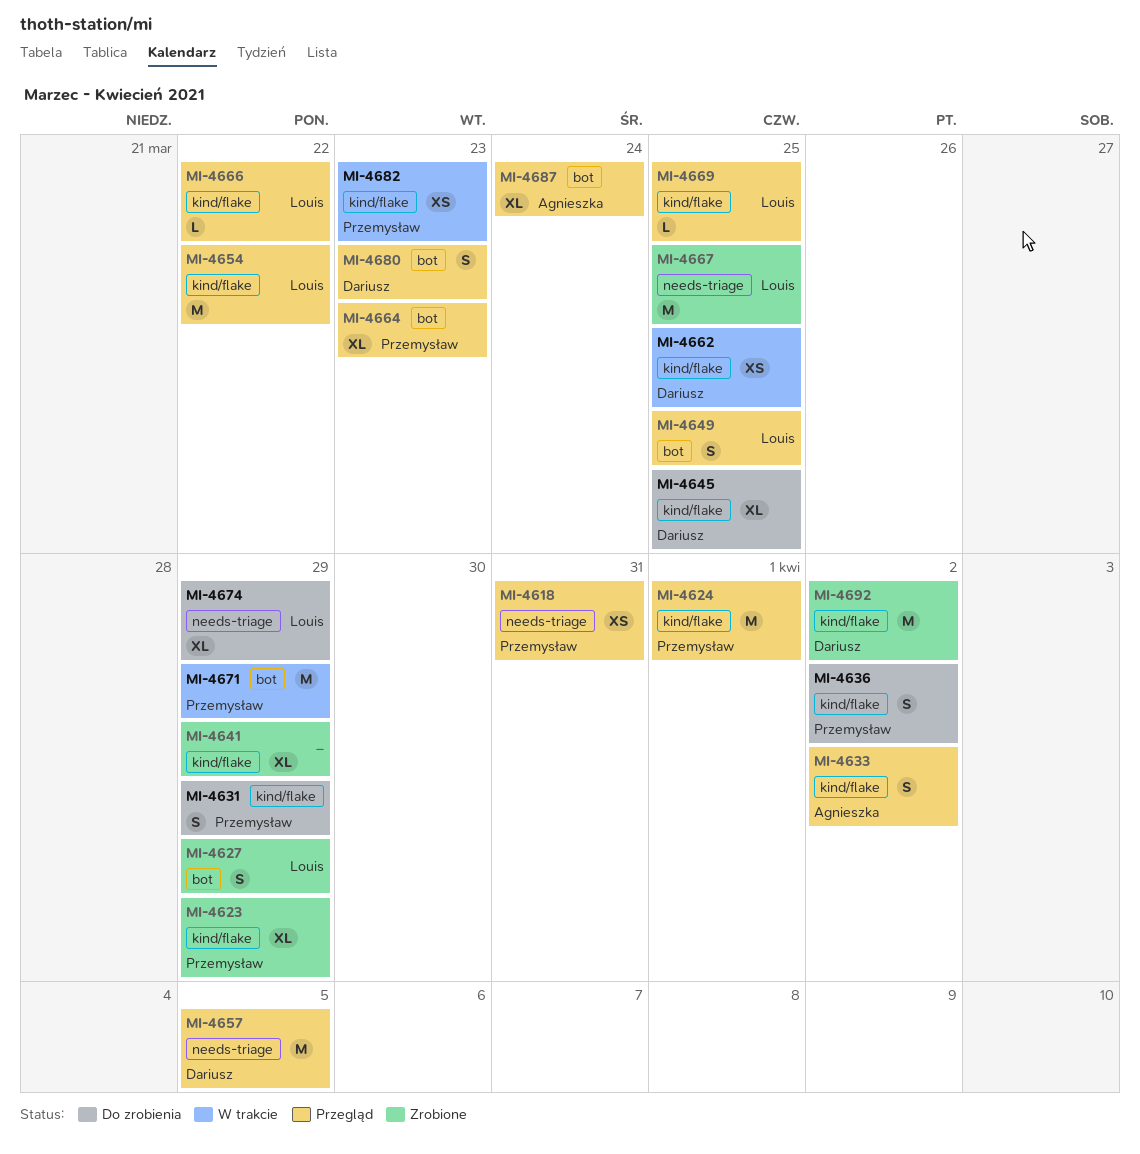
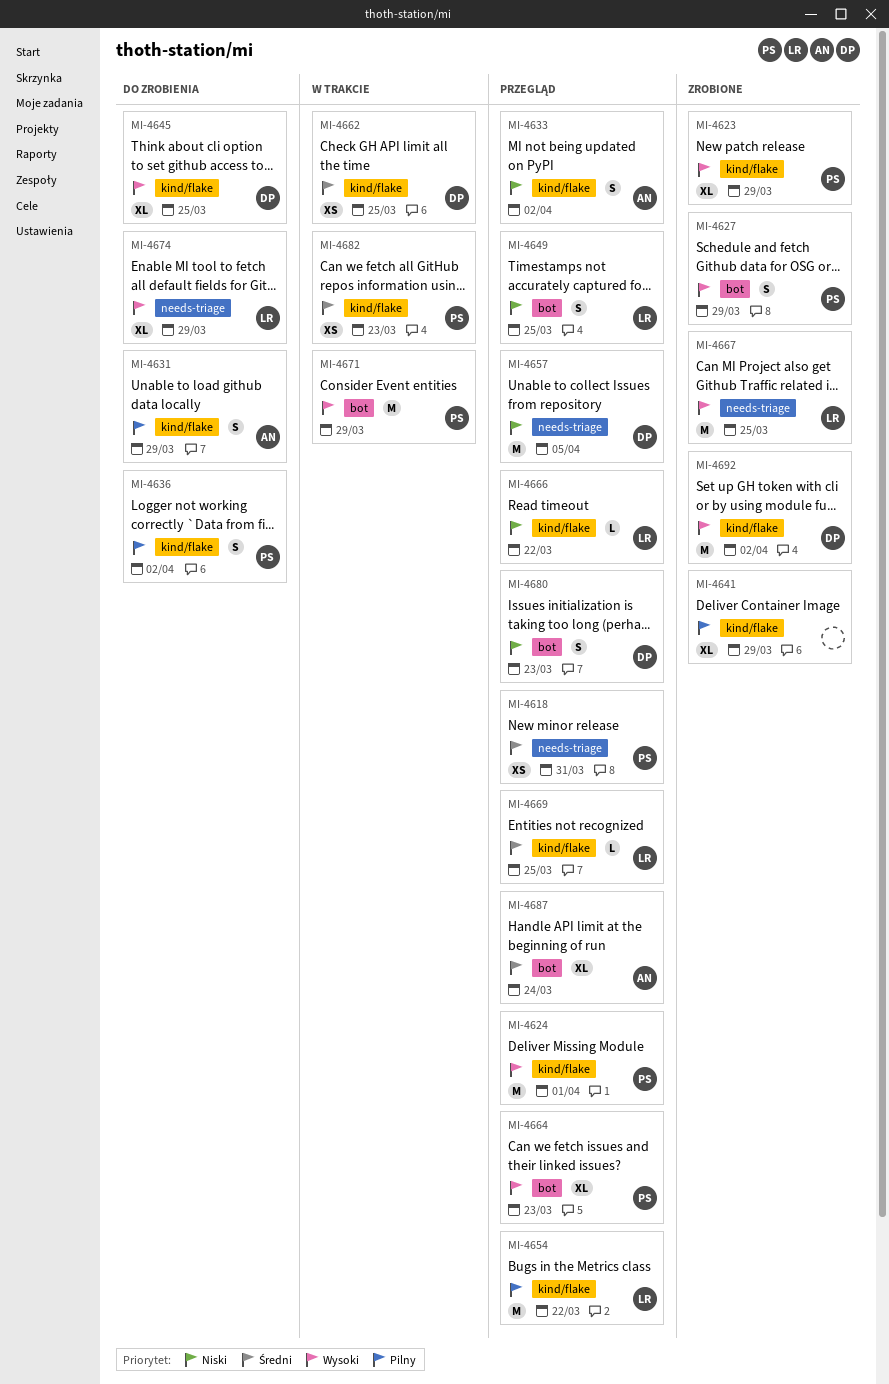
MI-4627, owner: Louis -> Przemysław
MI-4631, owner: Przemysław -> Agnieszka

